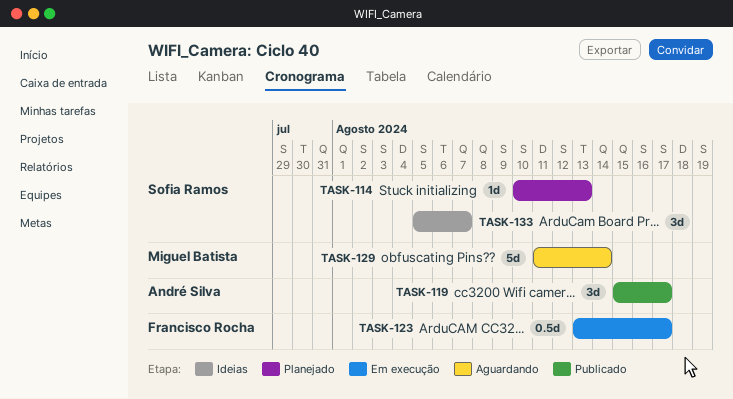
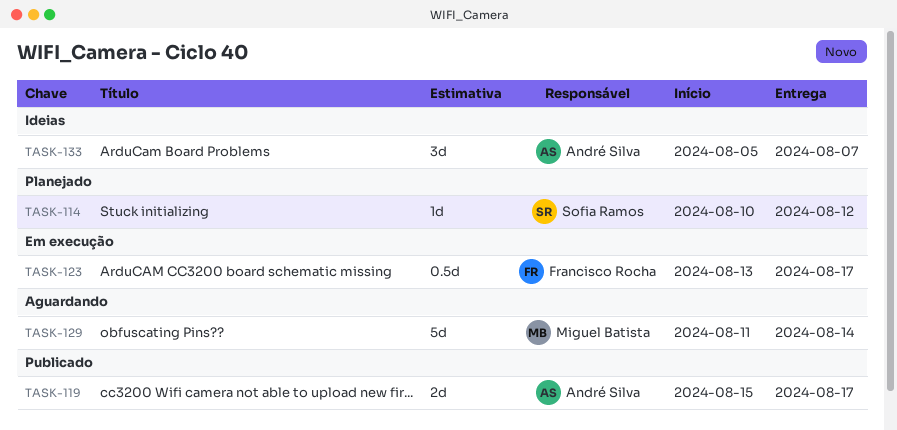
TASK-114, due: Aug 13 -> Aug 12
TASK-119, estimate: 3d -> 2d
TASK-133, owner: Sofia Ramos -> André Silva

